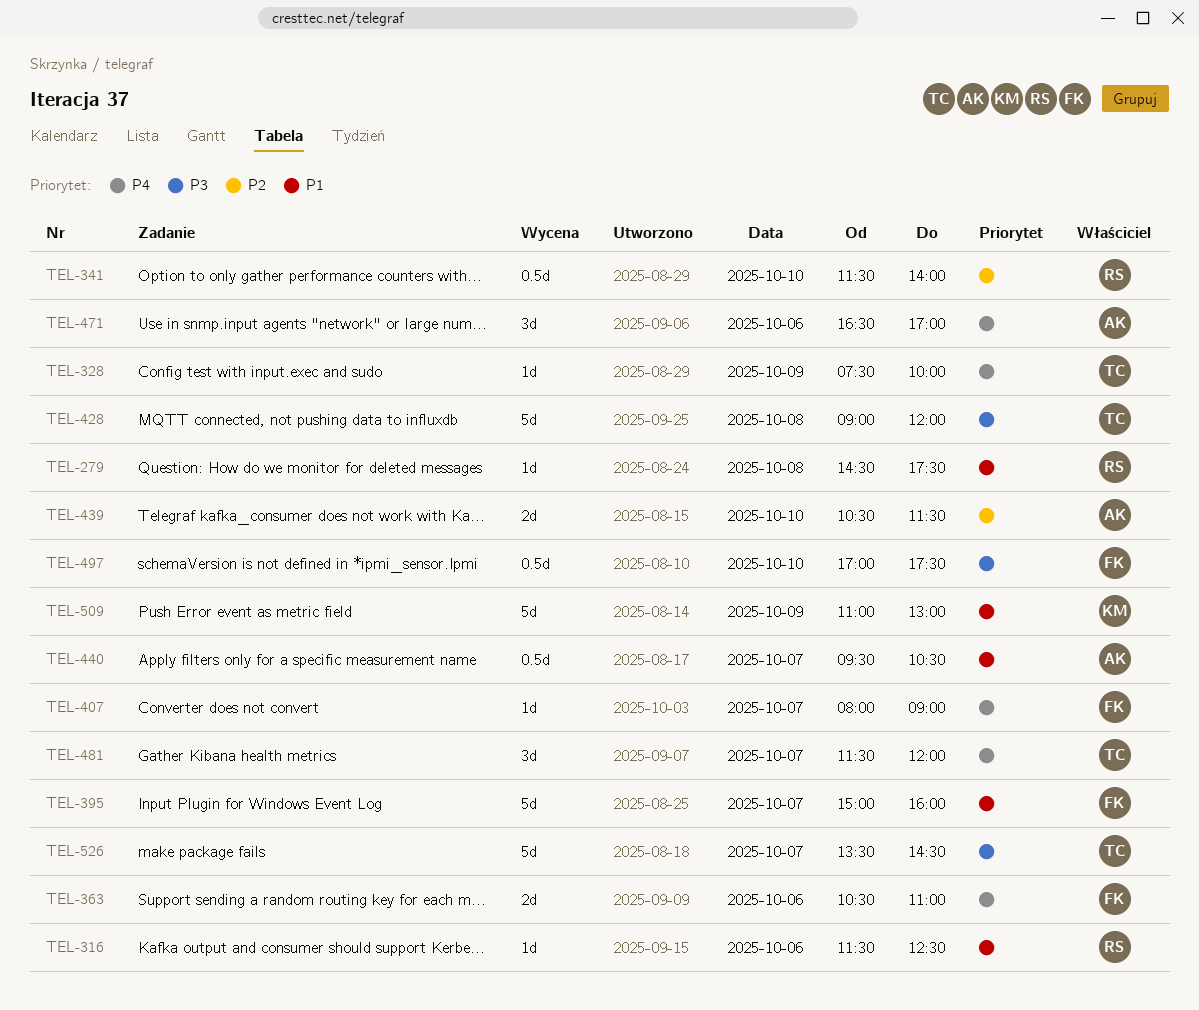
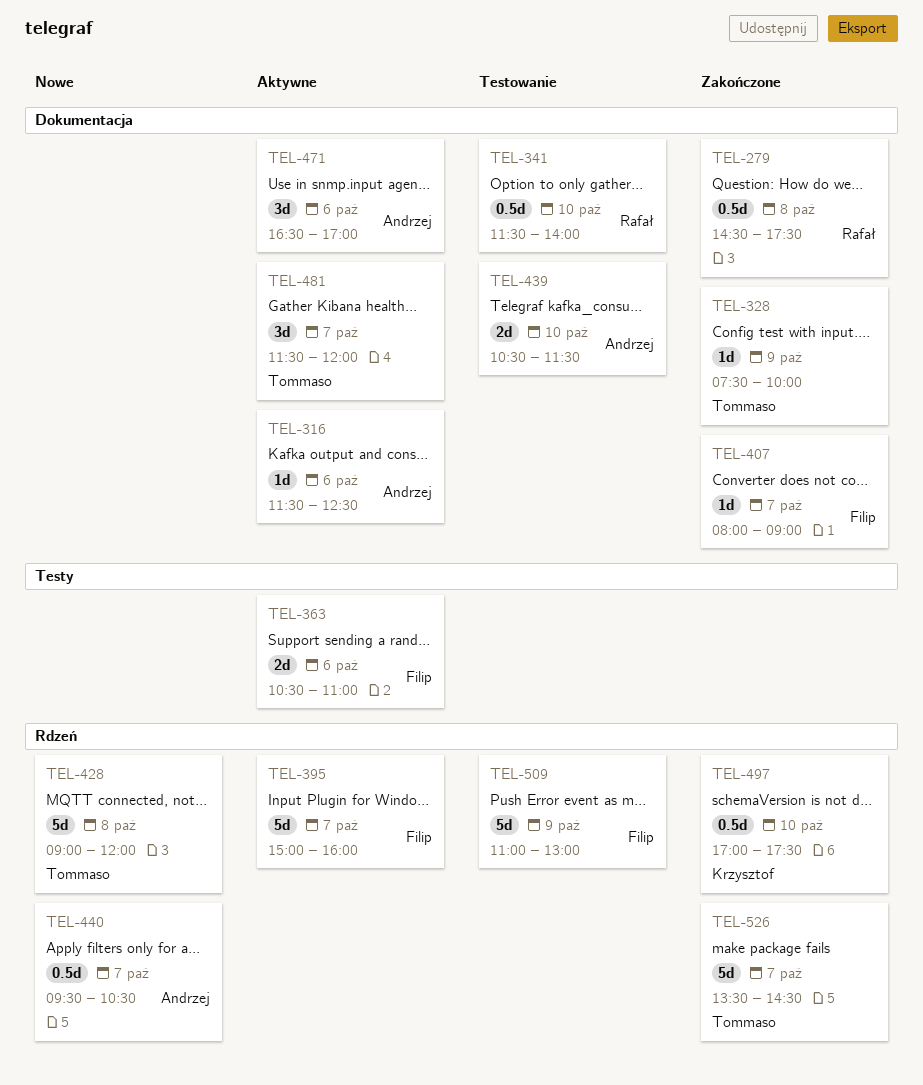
TEL-279, estimate: 1d -> 0.5d
TEL-316, owner: Rafał -> Andrzej
TEL-497, owner: Filip -> Krzysztof
TEL-509, owner: Krzysztof -> Filip

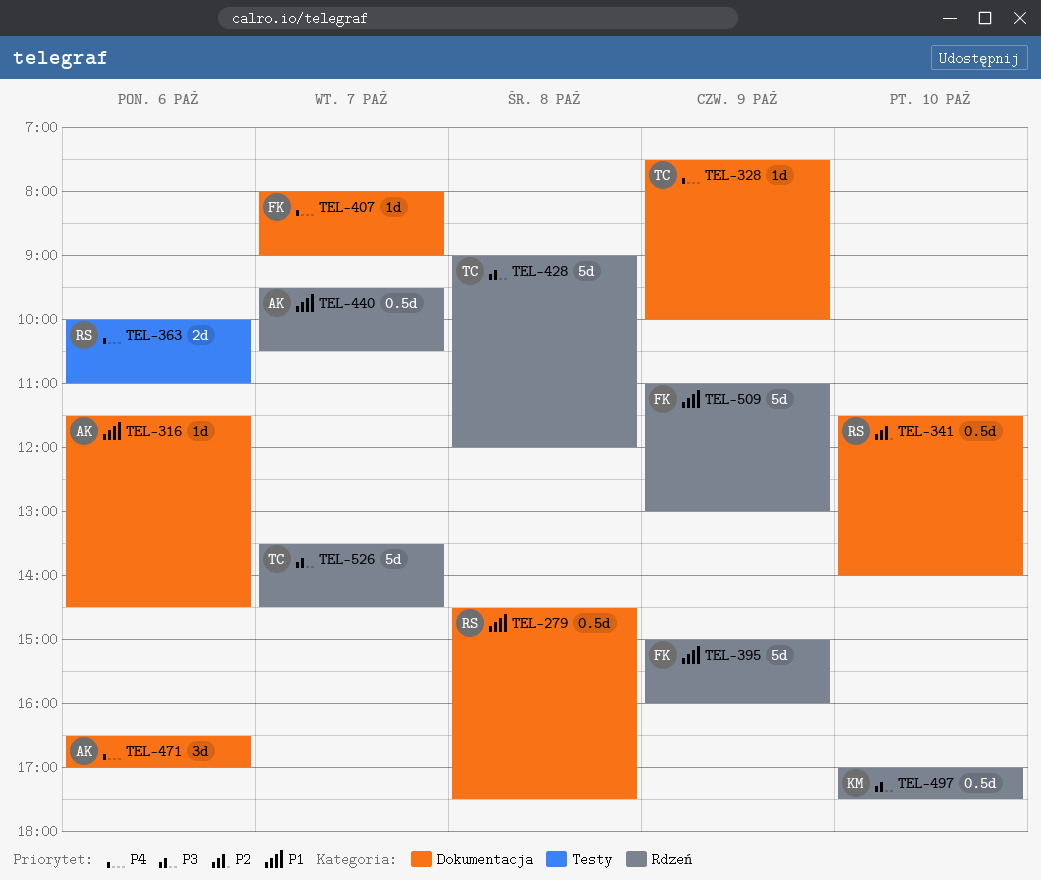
TEL-316, ends: 12:30 -> 14:30
TEL-363, owner: Filip -> Rafał
TEL-363, begins: 10:30 -> 10:00
TEL-395, day: Oct 7 -> Oct 9
TEL-439: present -> none
TEL-481: present -> none

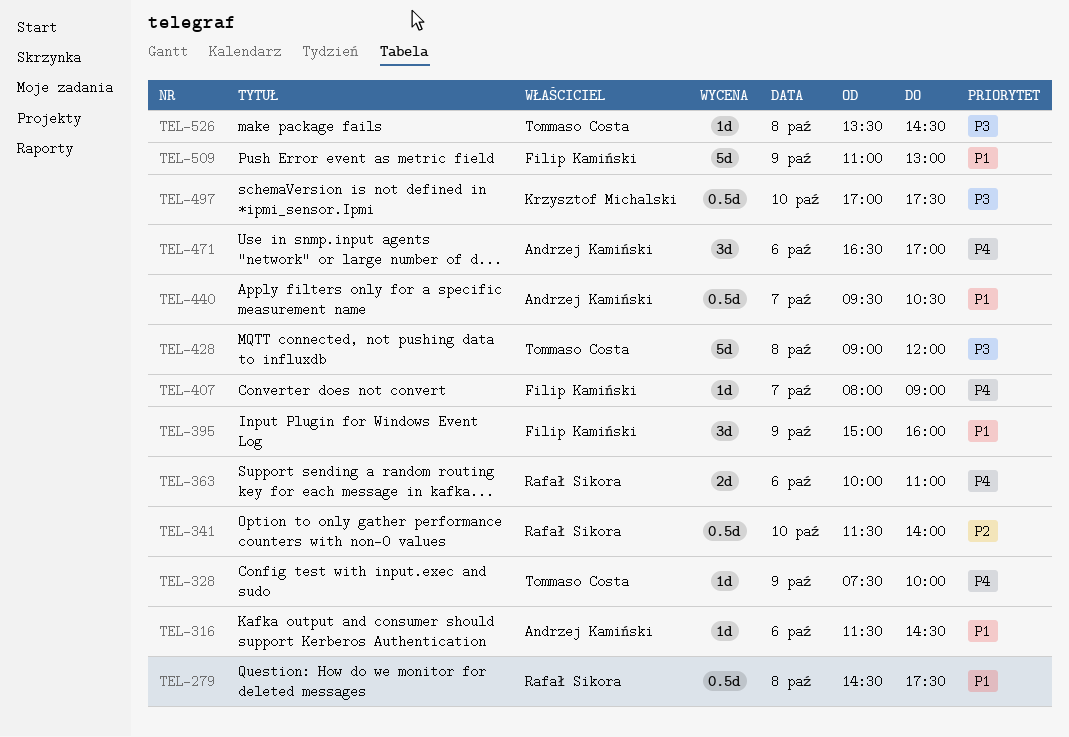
TEL-395, estimate: 5d -> 3d
TEL-526, estimate: 5d -> 1d
TEL-526, day: Oct 7 -> Oct 8

